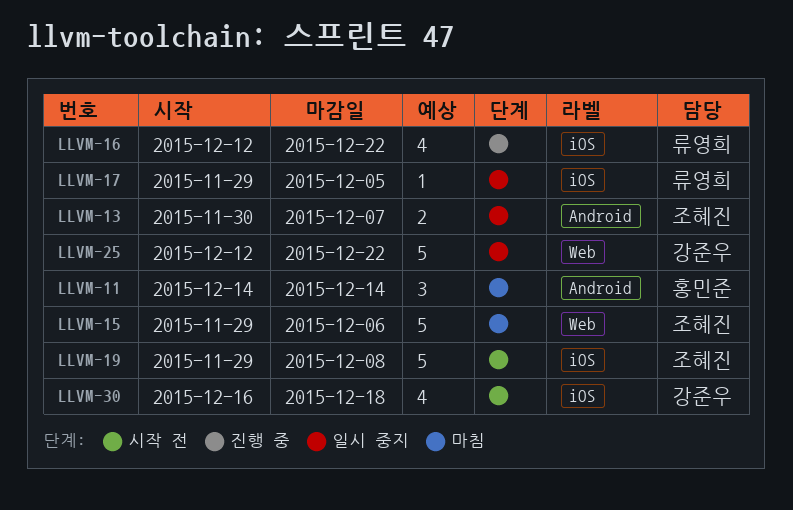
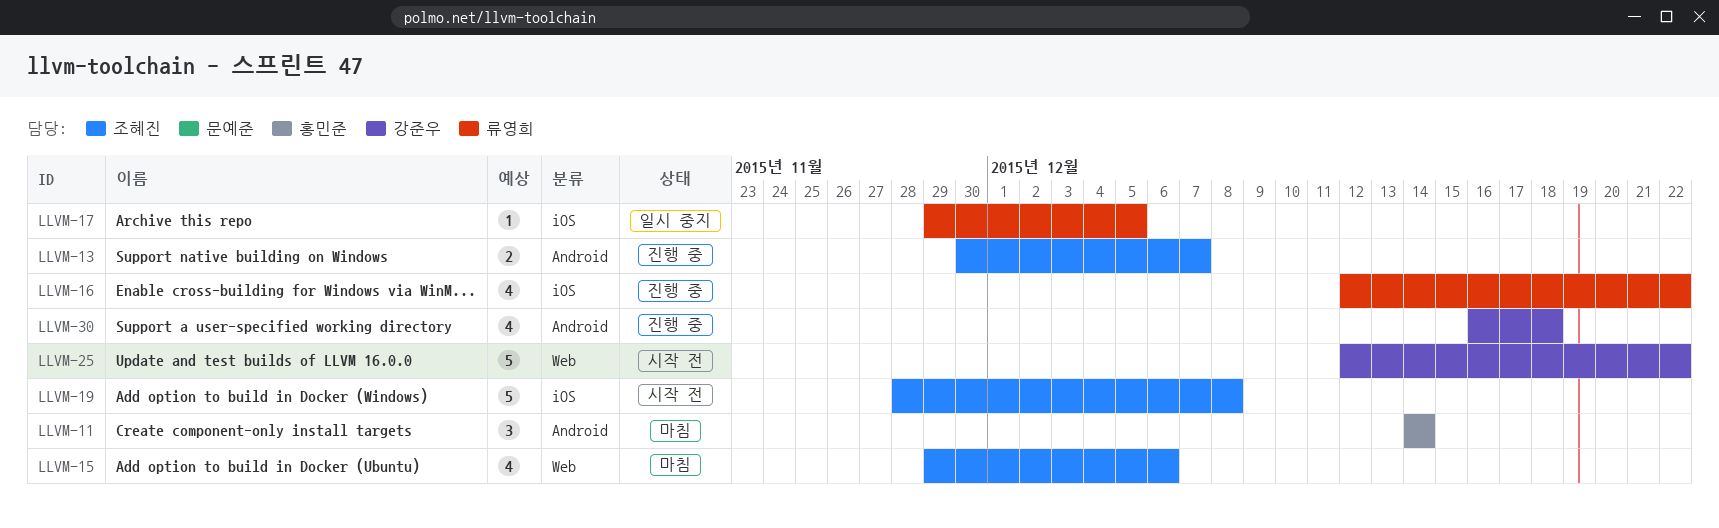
LLVM-13, status: 일시 중지 -> 진행 중
LLVM-15, estimate: 5 -> 4
LLVM-19, start: Nov 29 -> Nov 28
LLVM-25, status: 일시 중지 -> 시작 전
LLVM-30, status: 시작 전 -> 진행 중
LLVM-30, label: iOS -> Android

